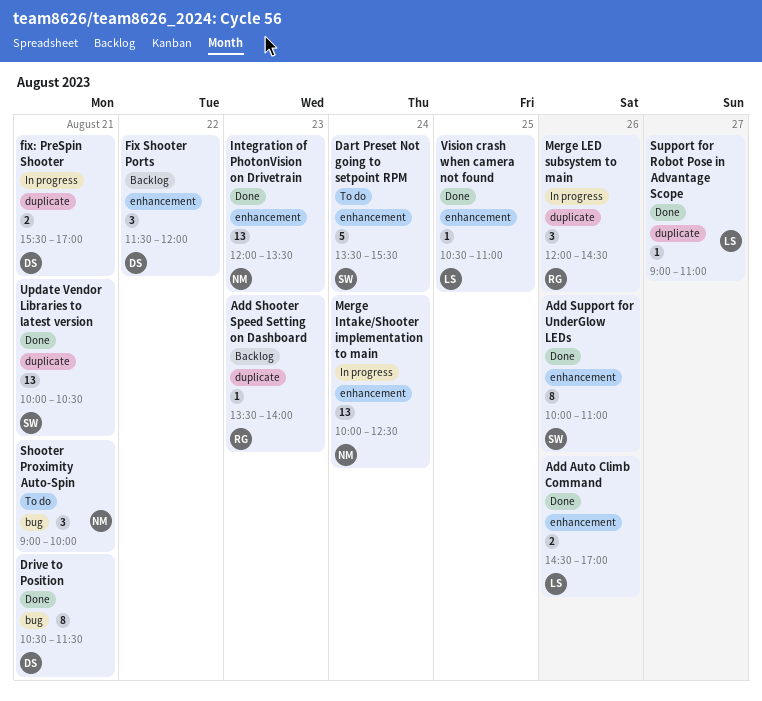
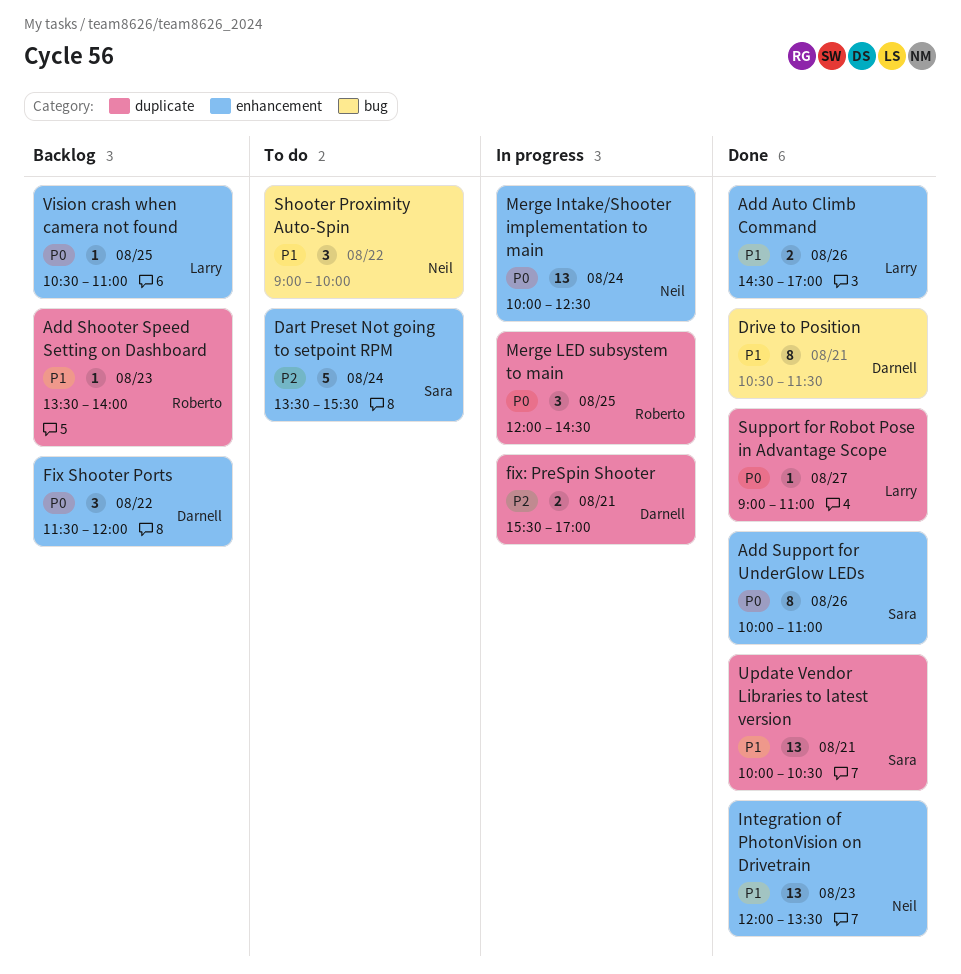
Merge LED subsystem to main, day: Aug 26 -> Aug 25
Shooter Proximity Auto-Spin, day: Aug 21 -> Aug 22
Vision crash when camera not found, status: Done -> Backlog

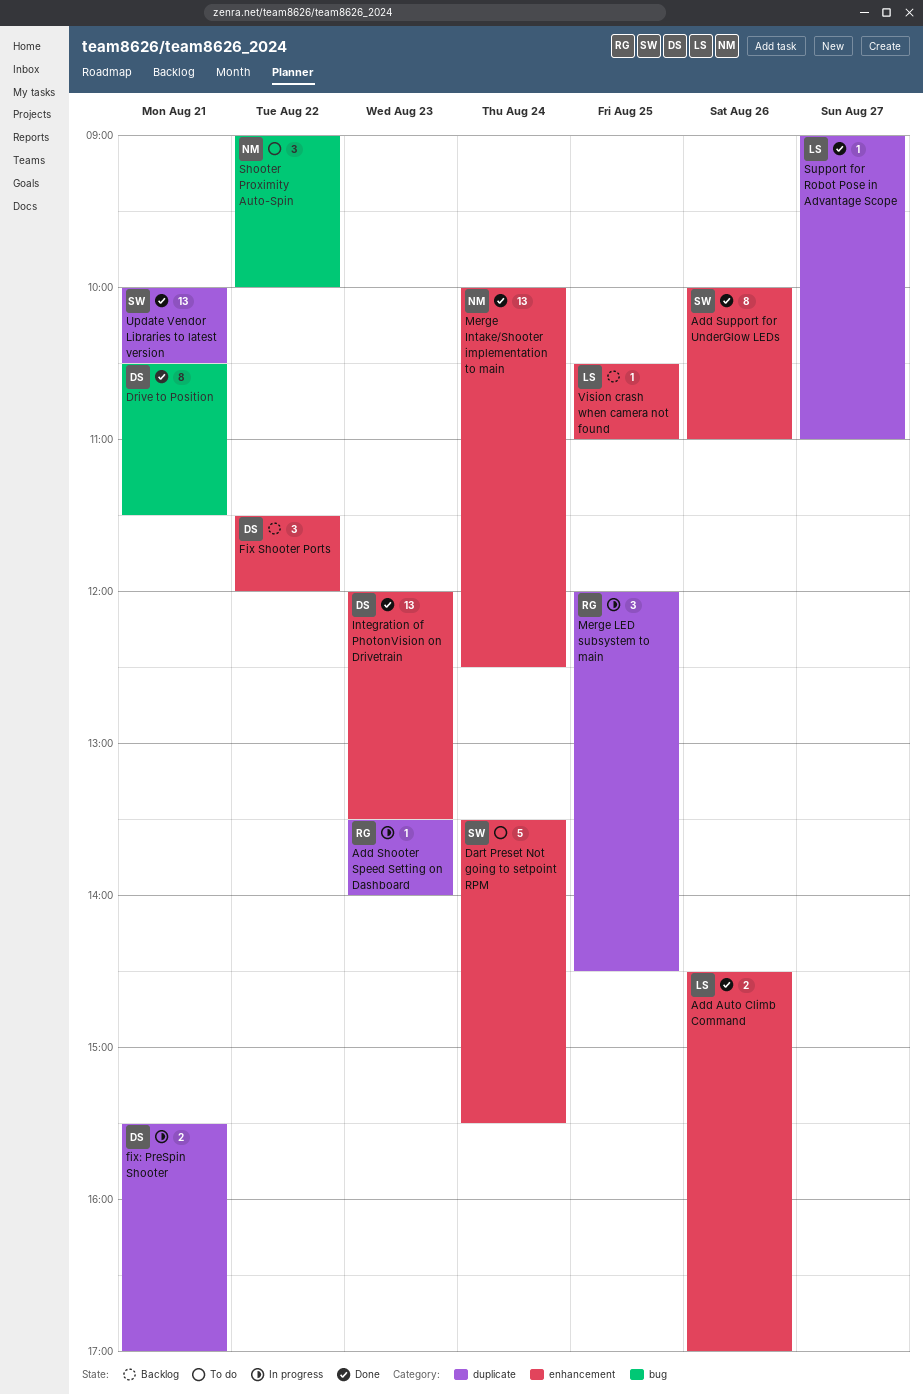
Add Shooter Speed Setting on Dashboard, status: Backlog -> In progress
Integration of PhotonVision on Drivetrain, owner: Neil -> Darnell
Merge Intake/Shooter implementation to main, status: In progress -> Done

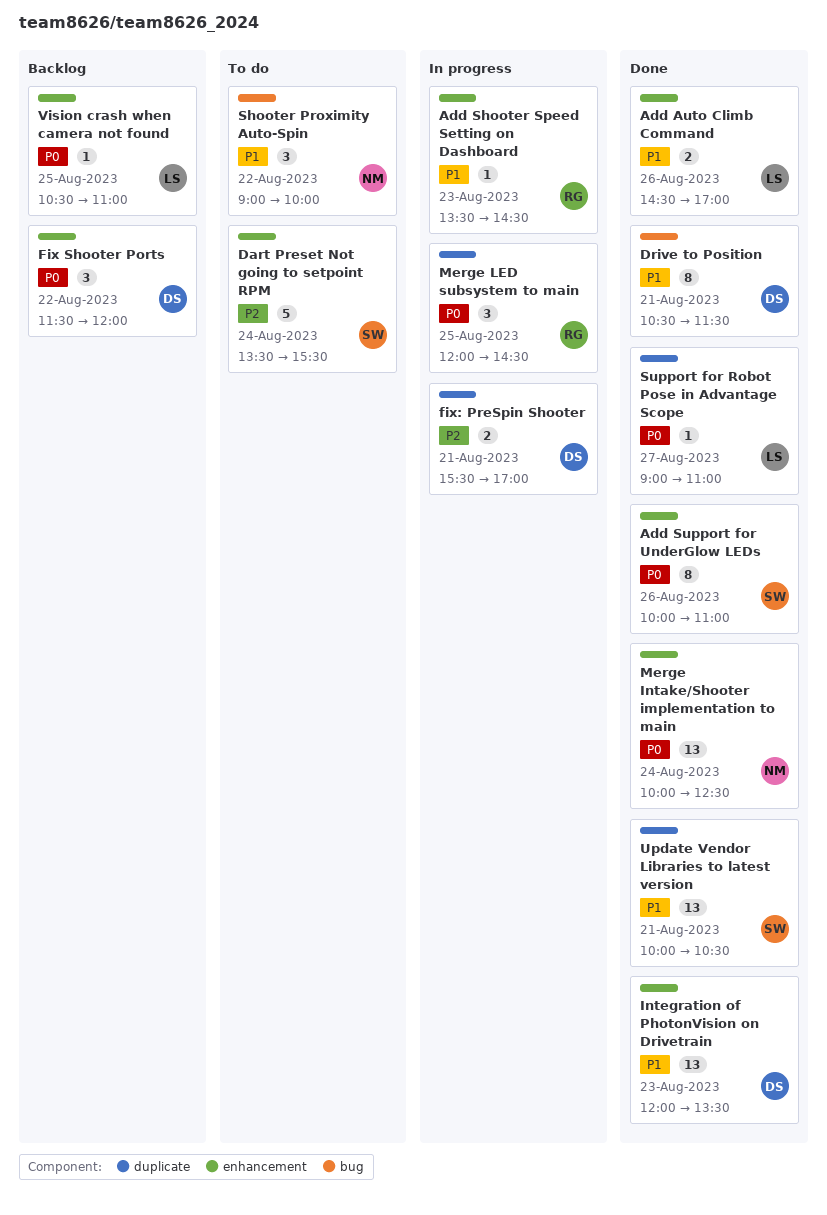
Add Shooter Speed Setting on Dashboard, label: duplicate -> enhancement
Add Shooter Speed Setting on Dashboard, ends: 14:00 -> 14:30

